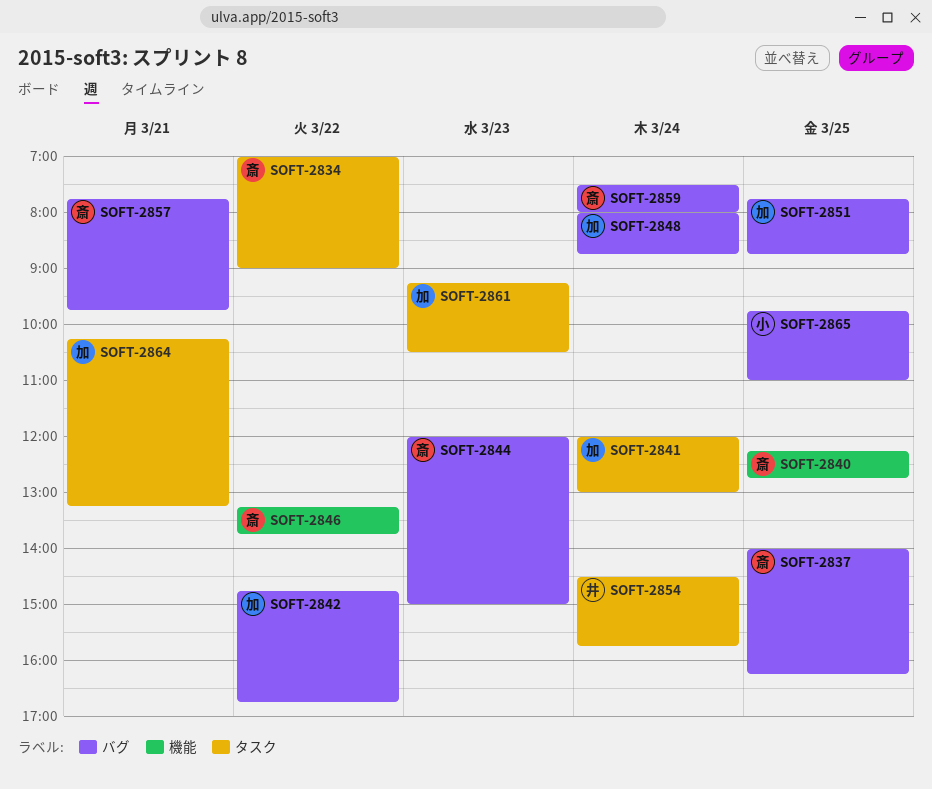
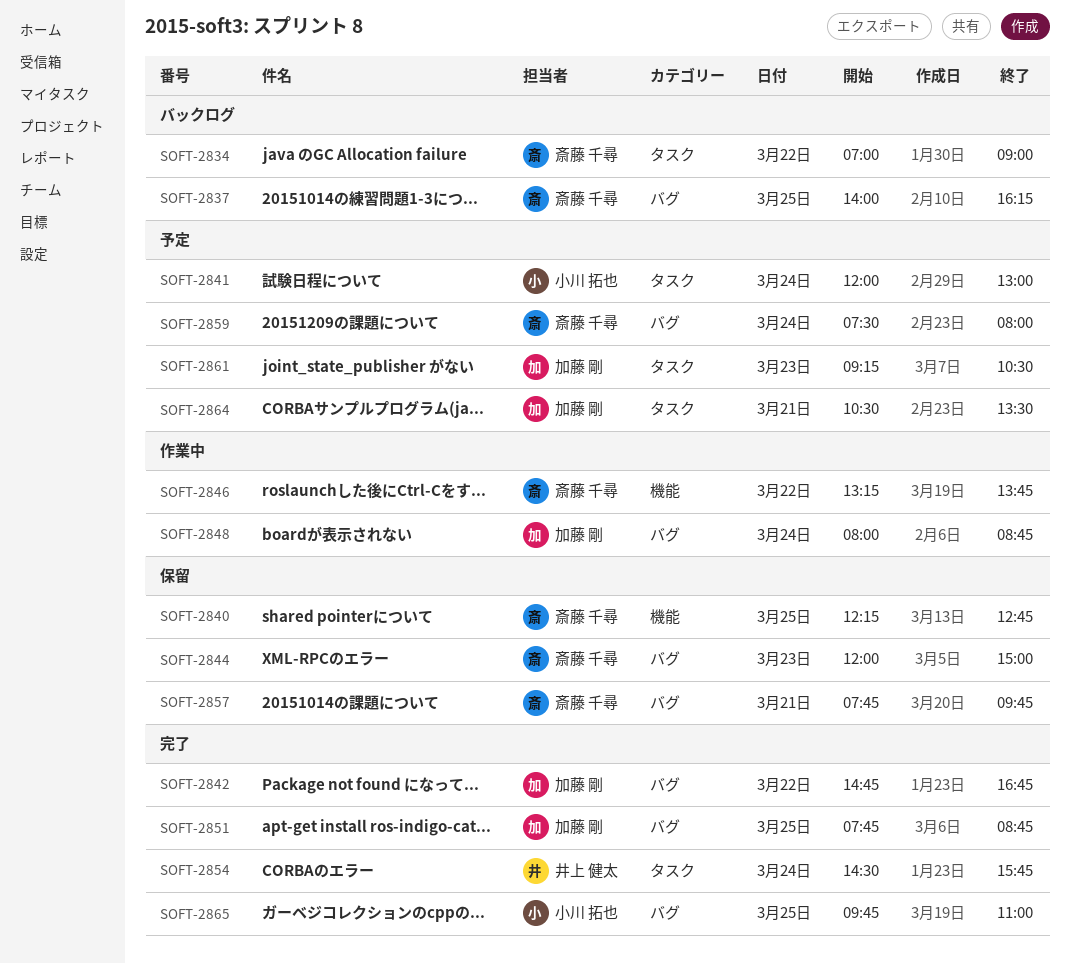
SOFT-2841, owner: 加藤 剛 -> 小川 拓也
SOFT-2864, begins: 10:15 -> 10:30
SOFT-2864, ends: 13:15 -> 13:30

